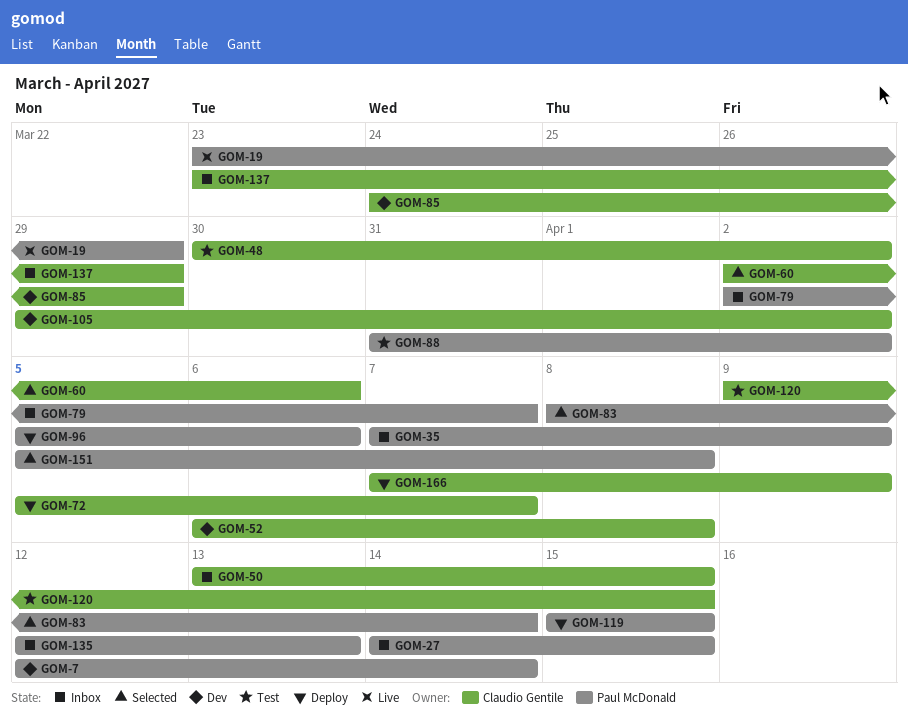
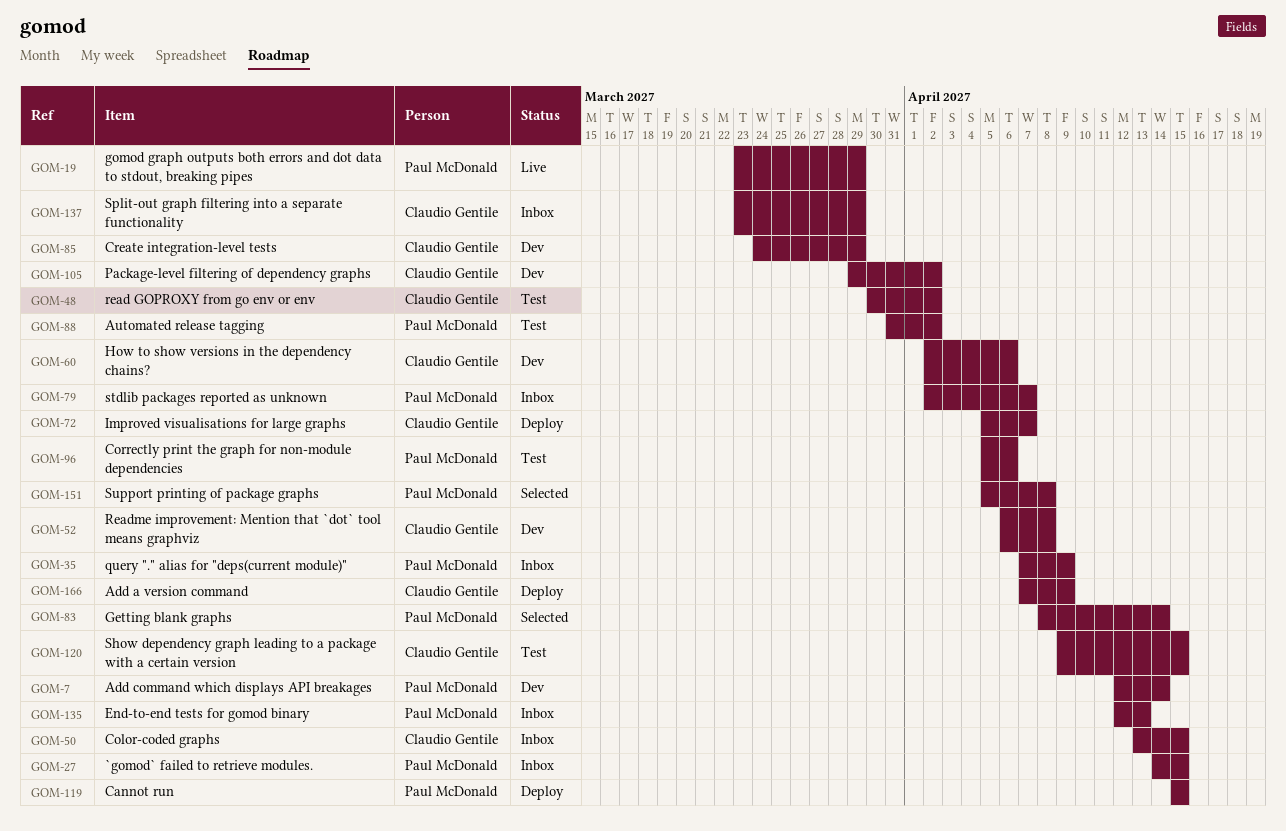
GOM-60, status: Selected -> Dev
GOM-96, status: Deploy -> Test

